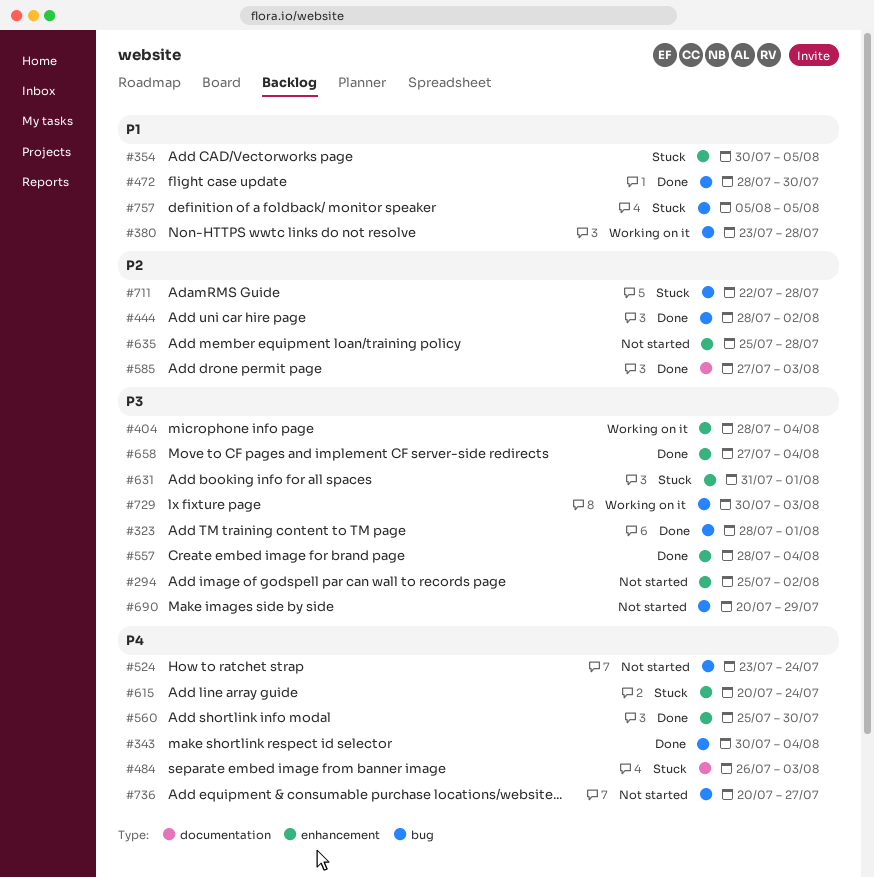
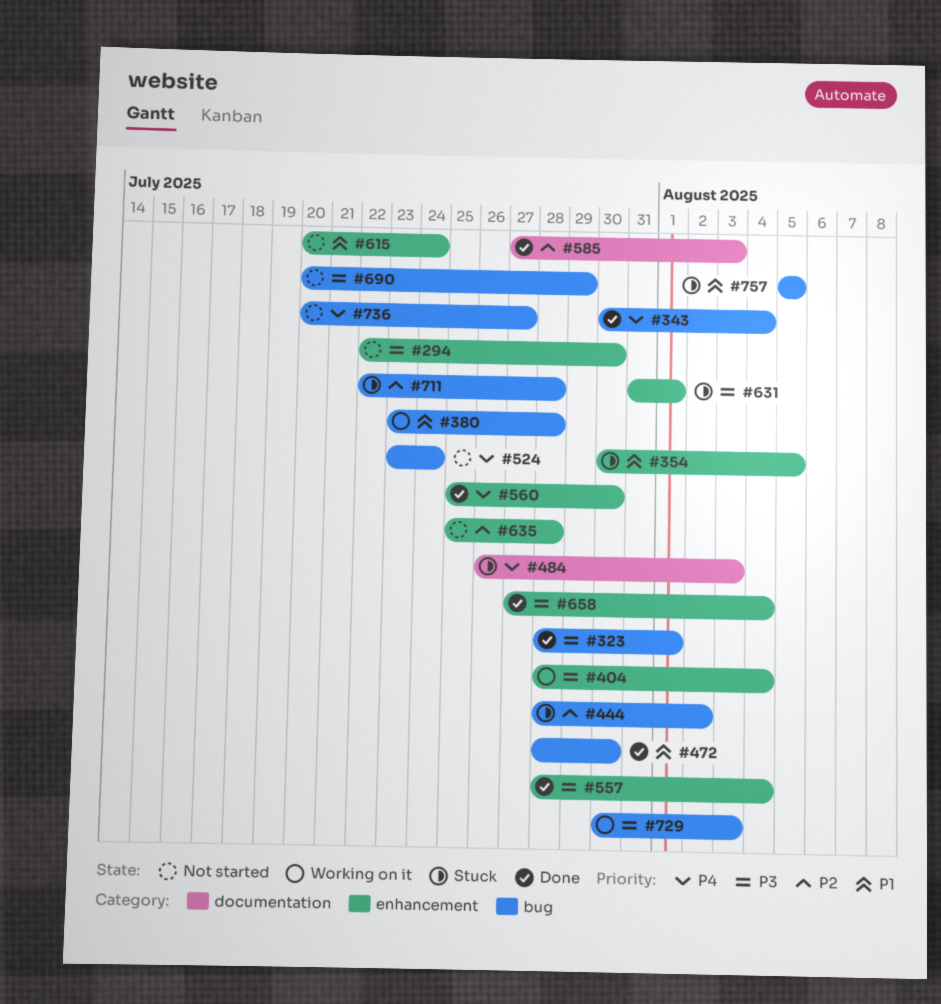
#294, start: Jul 25 -> Jul 22
#294, due: Aug 2 -> Jul 30
#444, status: Done -> Stuck
#615, status: Stuck -> Not started
#615, priority: P4 -> P1

